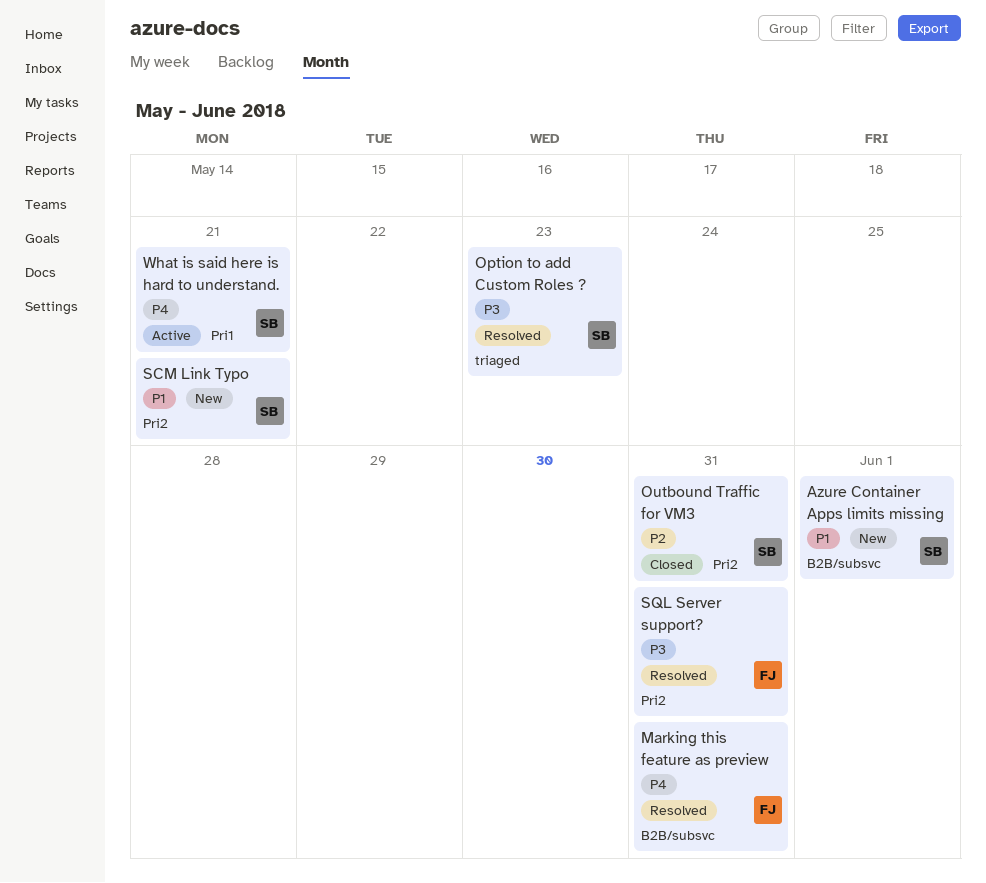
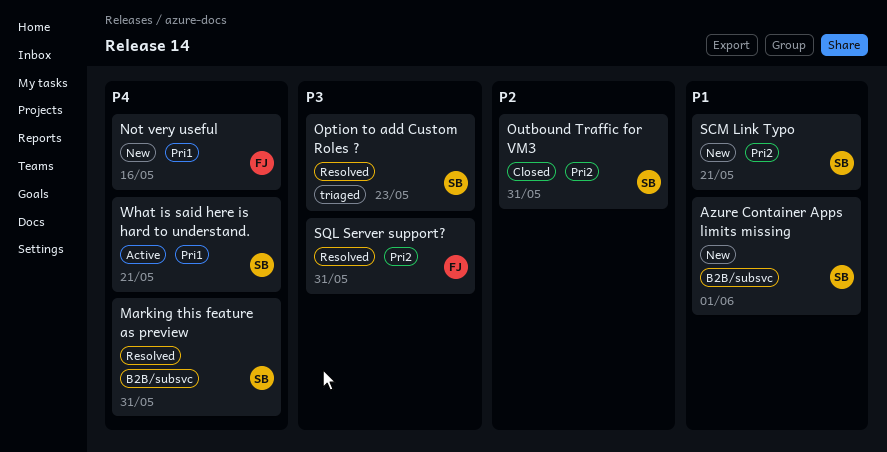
Marking this feature as preview, owner: FJ -> SB
Not very useful: none -> present

